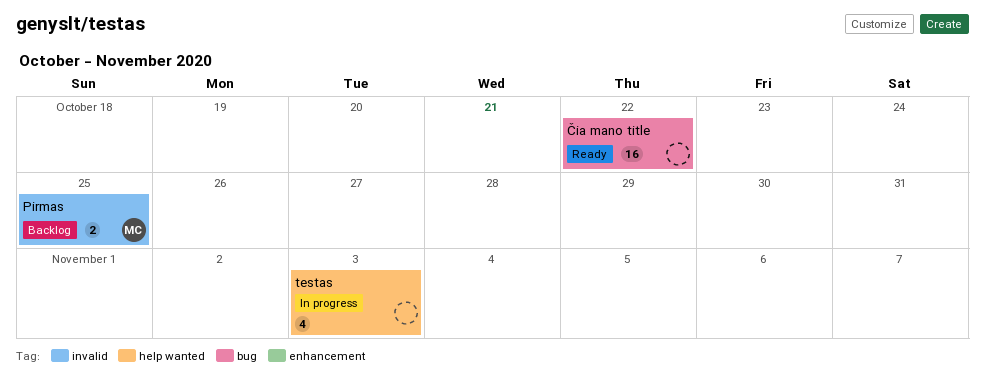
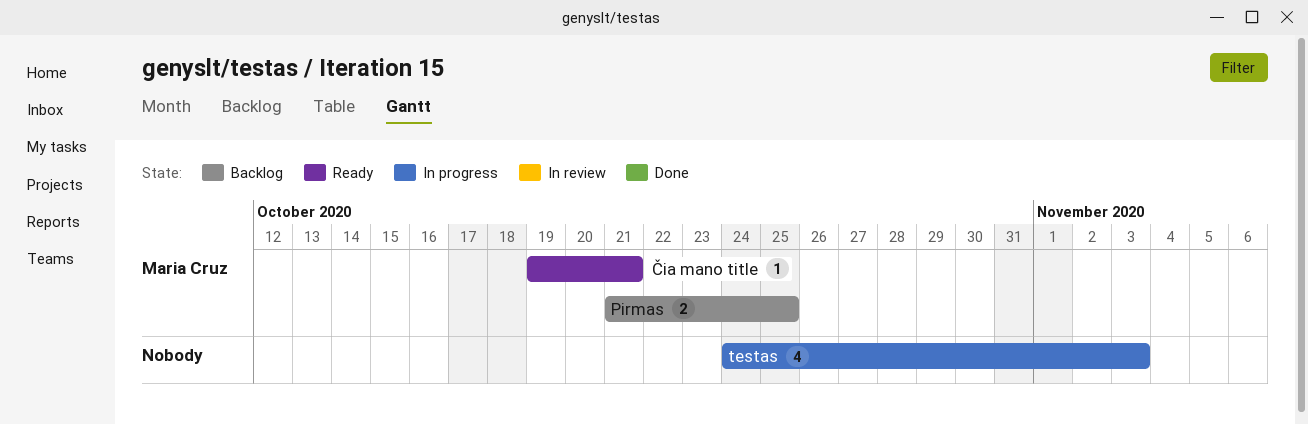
Čia mano title, owner: none -> Maria Cruz
Čia mano title, estimate: 16 -> 1
Čia mano title, due: Oct 22 -> Oct 21

